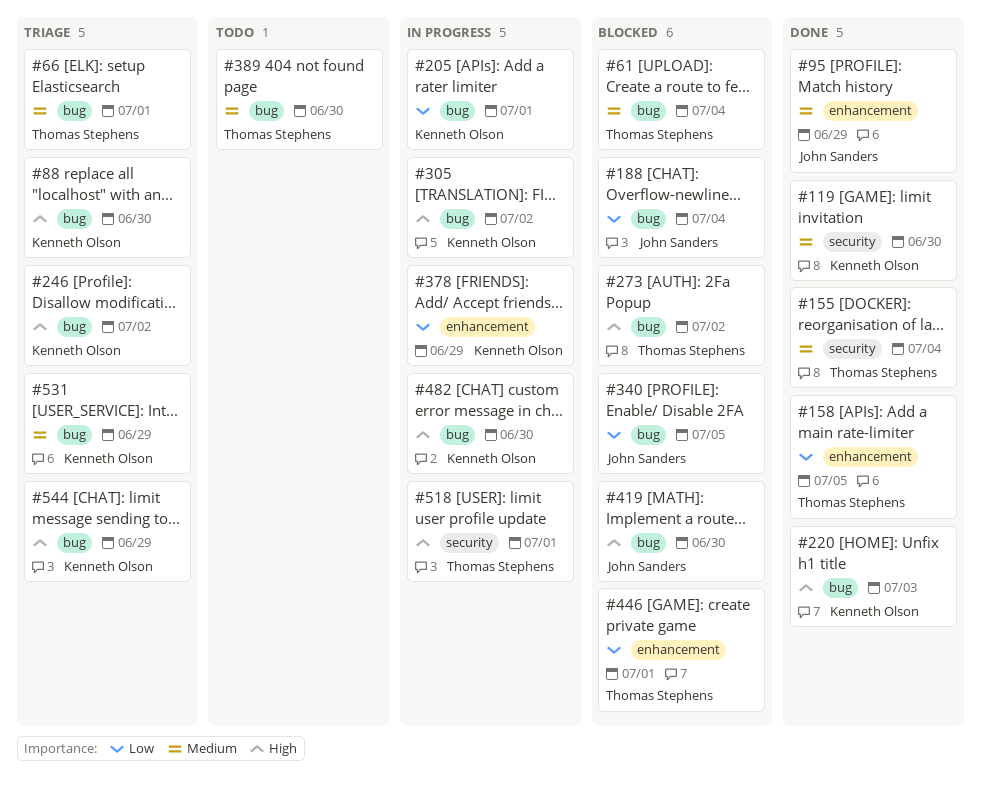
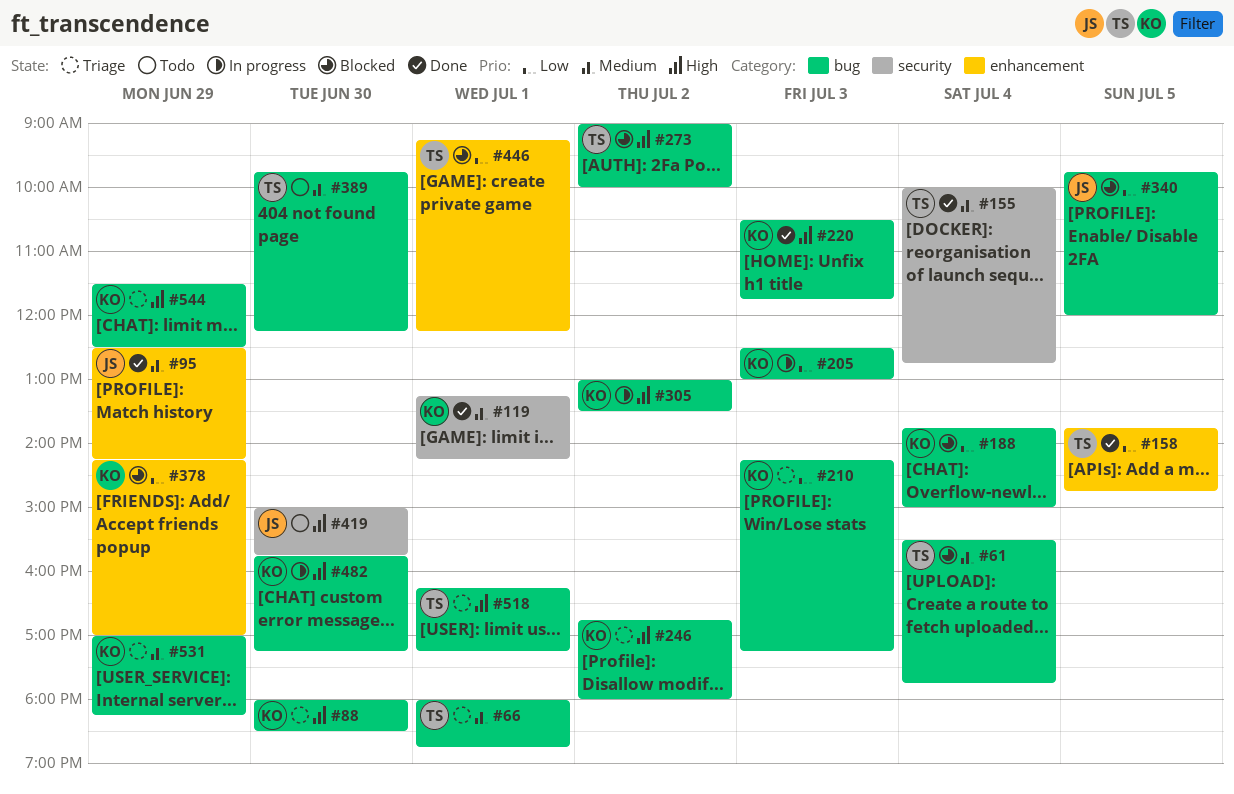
#119, day: Jun 30 -> Jul 1
#188, owner: John Sanders -> Kenneth Olson
#205, day: Jul 1 -> Jul 3
#210: none -> present
#378, status: In progress -> Blocked
#419, status: Blocked -> Todo
#419, label: bug -> security
#518, status: In progress -> Triage
#518, label: security -> bug

